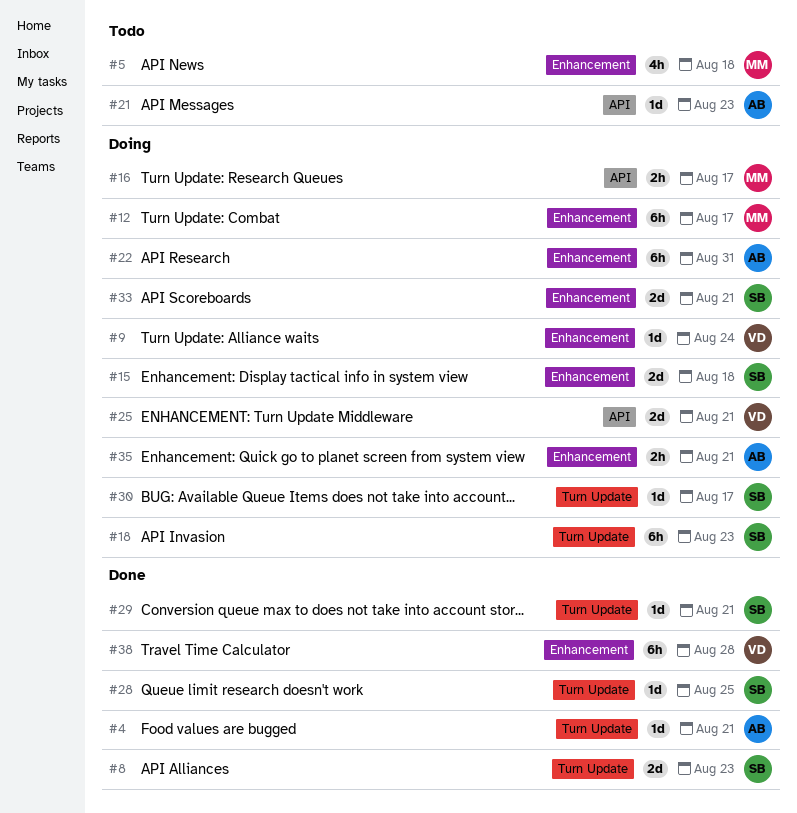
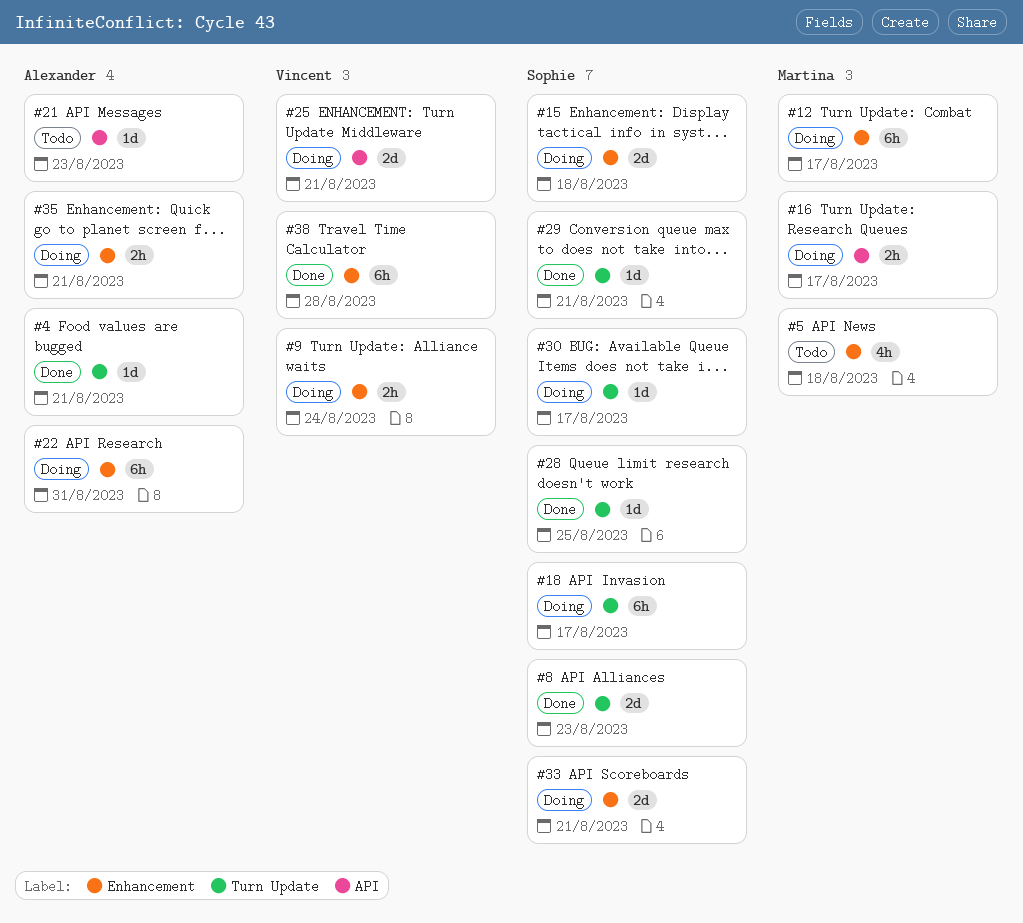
#9, estimate: 1d -> 2h
#18, due: Aug 23 -> Aug 17

